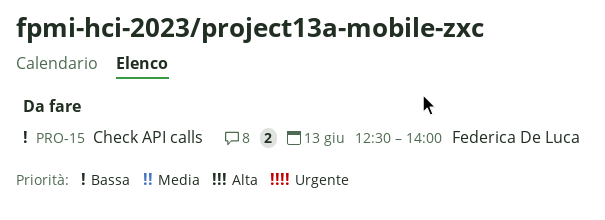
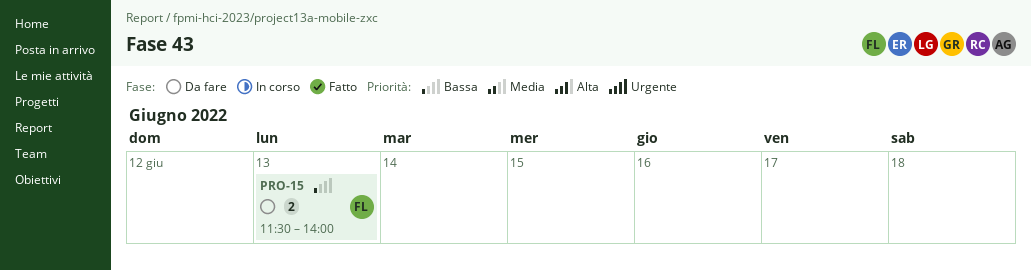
PRO-15, begins: 12:30 -> 11:30

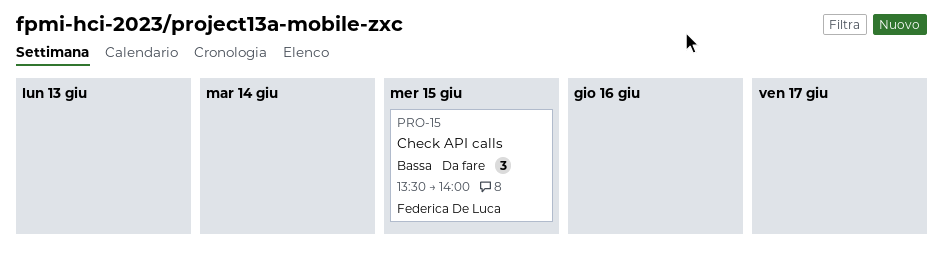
PRO-15, estimate: 2 -> 3
PRO-15, day: Jun 13 -> Jun 15
PRO-15, begins: 11:30 -> 13:30

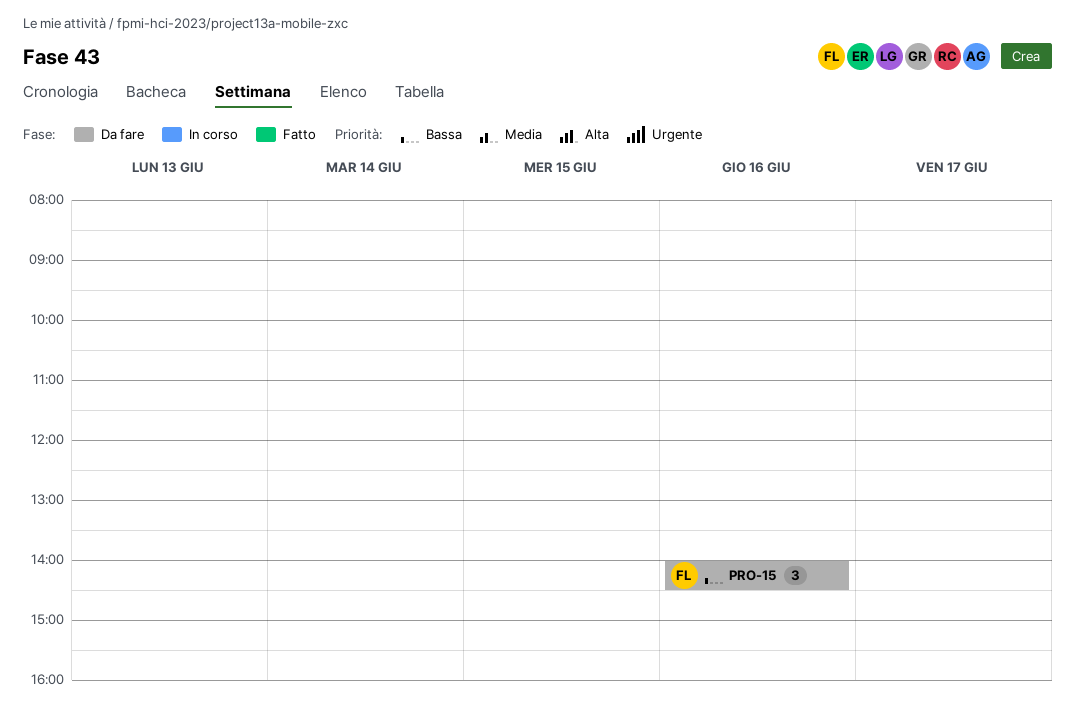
PRO-15, day: Jun 15 -> Jun 16
PRO-15, begins: 13:30 -> 14:00
PRO-15, ends: 14:00 -> 14:30

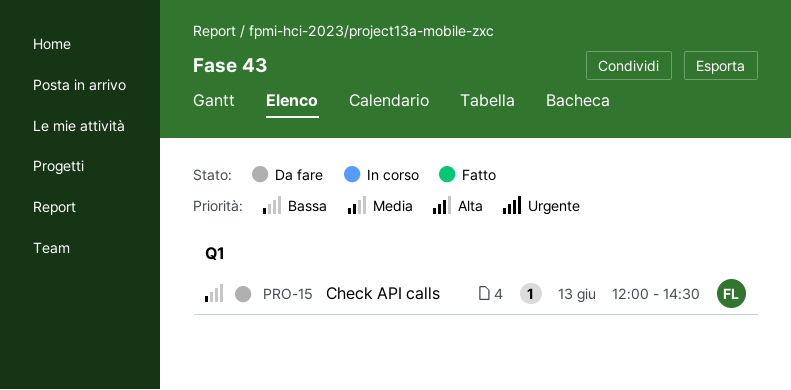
PRO-15, estimate: 3 -> 1
PRO-15, day: Jun 16 -> Jun 13
PRO-15, begins: 14:00 -> 12:00

